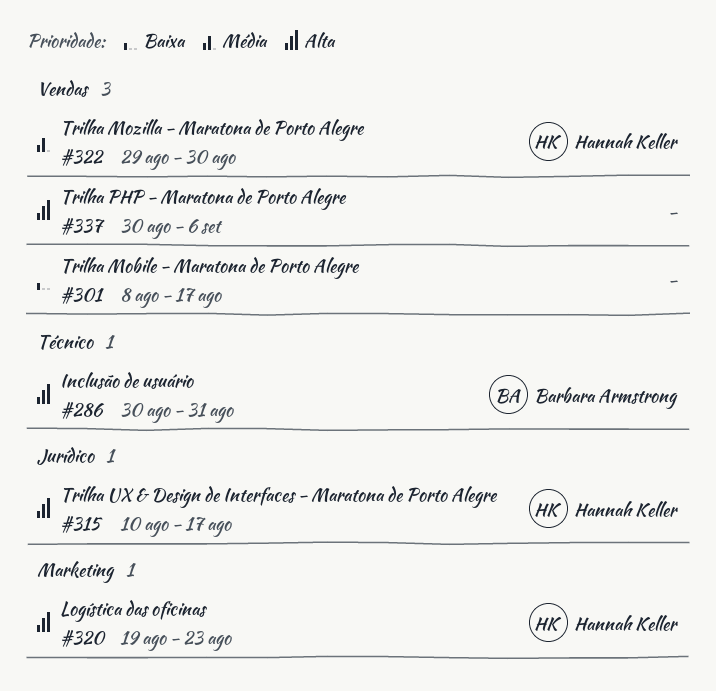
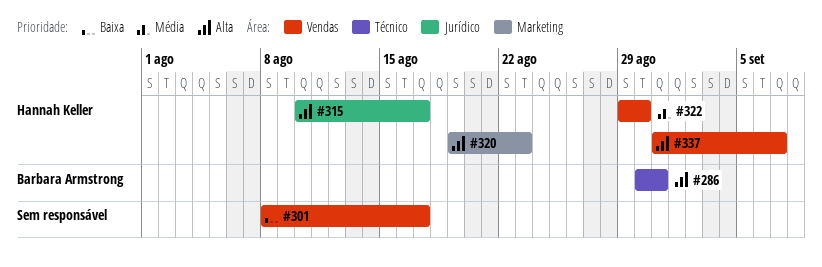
#337, owner: none -> Hannah Keller
#337, start: Aug 30 -> Aug 31
#337, due: Sep 6 -> Sep 7

